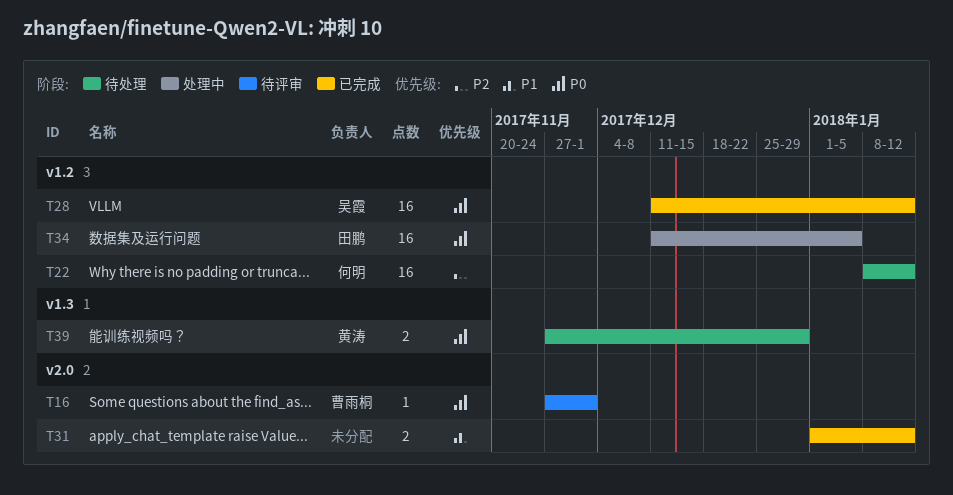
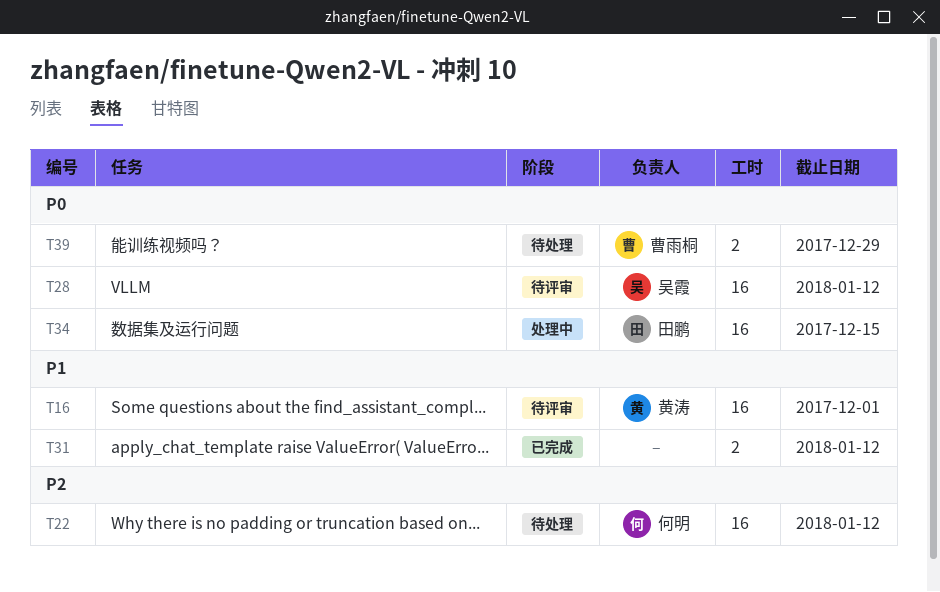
T16, owner: 曹雨桐 -> 黄涛
T16, priority: P0 -> P1
T16, estimate: 1 -> 16
T28, status: 已完成 -> 待评审
T34, due: Jan 5 -> Dec 15
T39, owner: 黄涛 -> 曹雨桐

